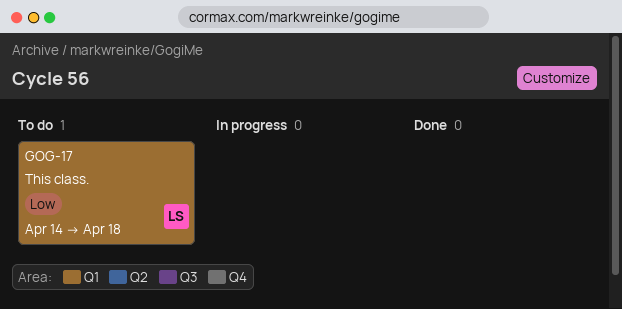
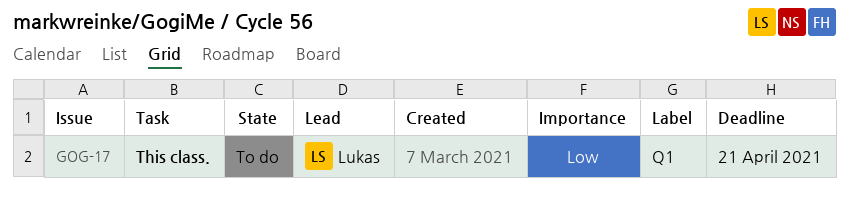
GOG-17, due: Apr 18 -> Apr 21

